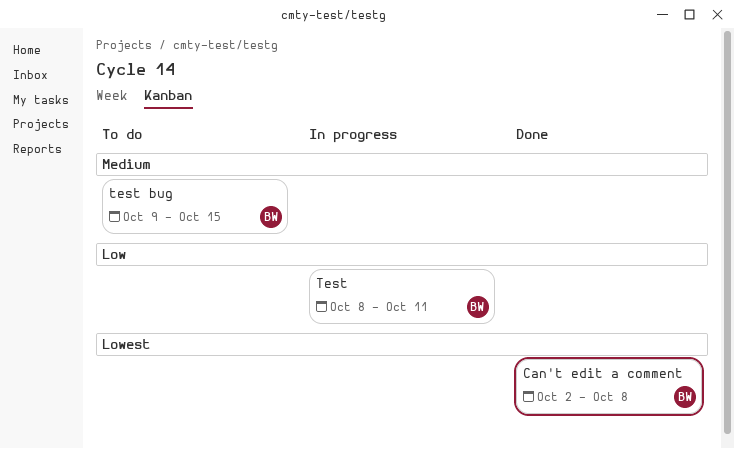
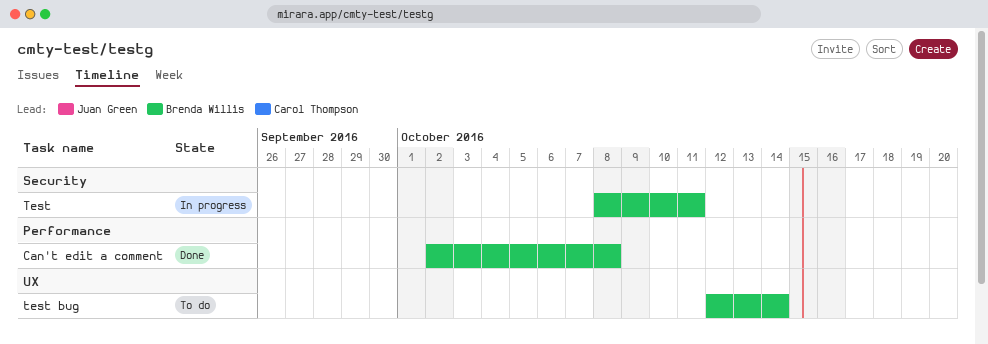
test bug, start: Oct 9 -> Oct 12
test bug, due: Oct 15 -> Oct 14

